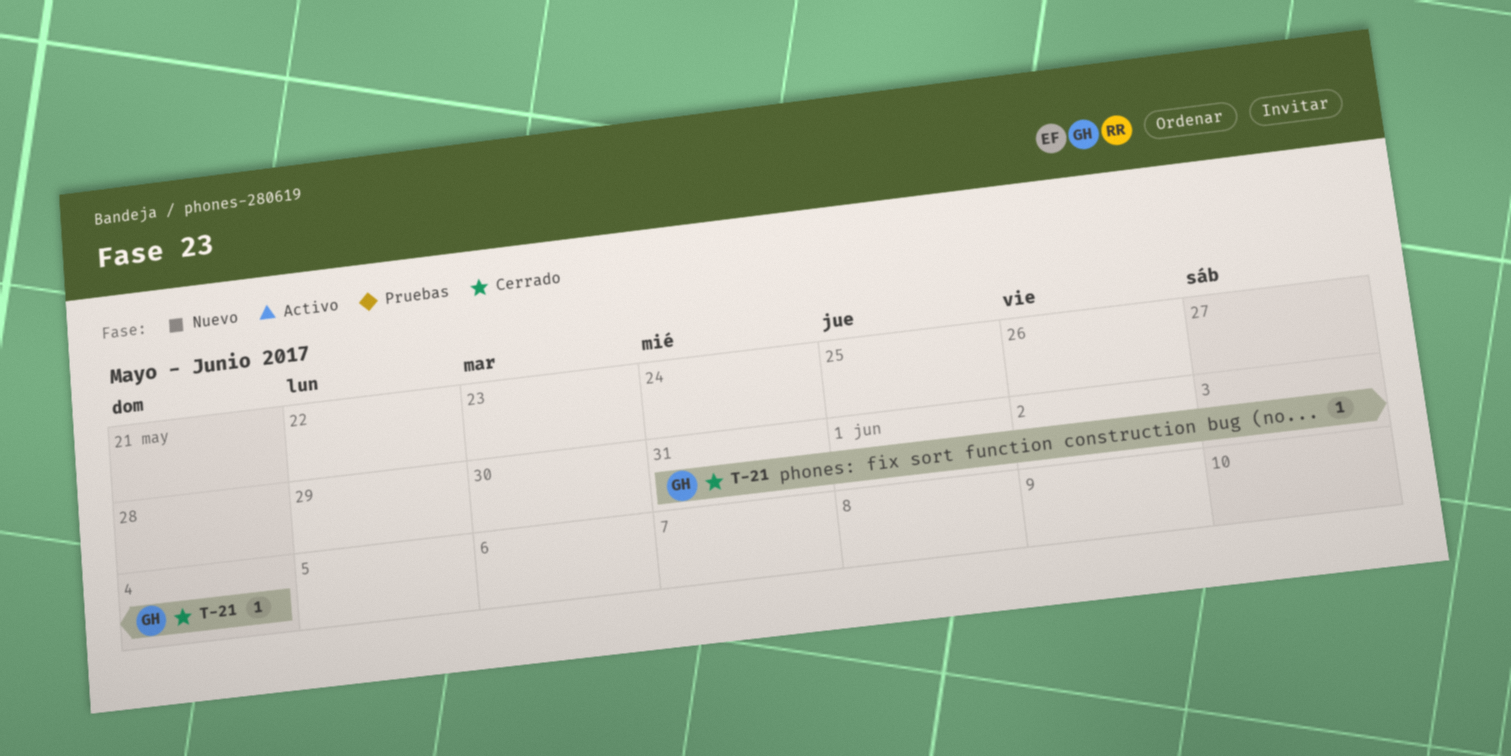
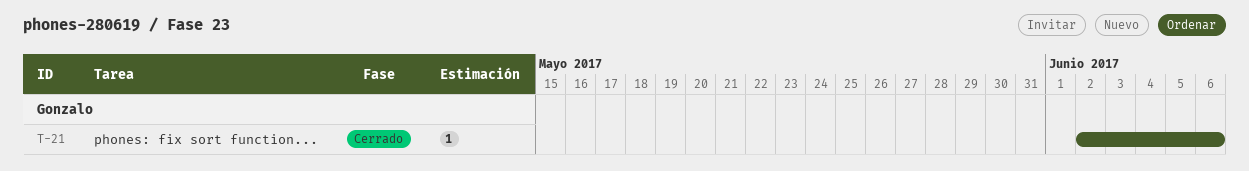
T-21, start: May 31 -> Jun 2
T-21, due: Jun 4 -> Jun 6

